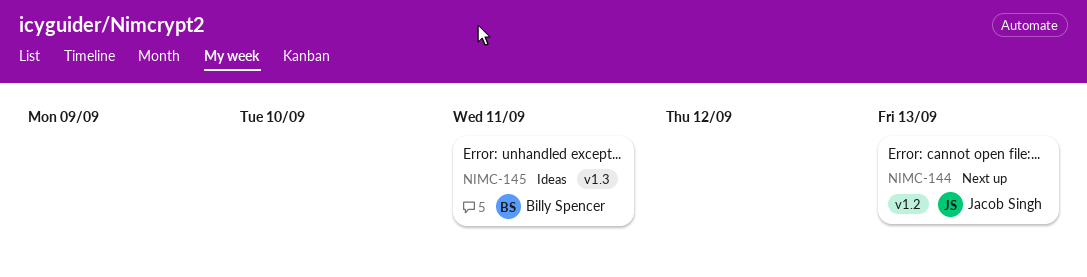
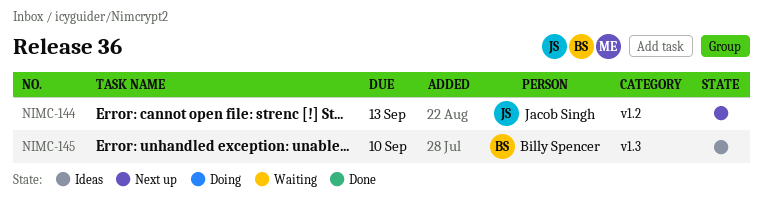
NIMC-145, due: Sep 11 -> Sep 10

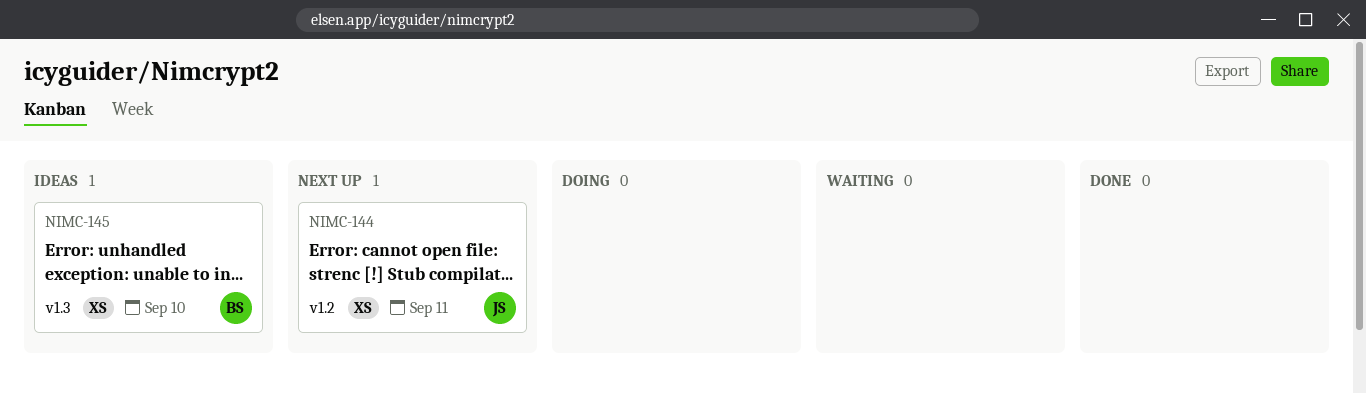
NIMC-144, due: Sep 13 -> Sep 11

